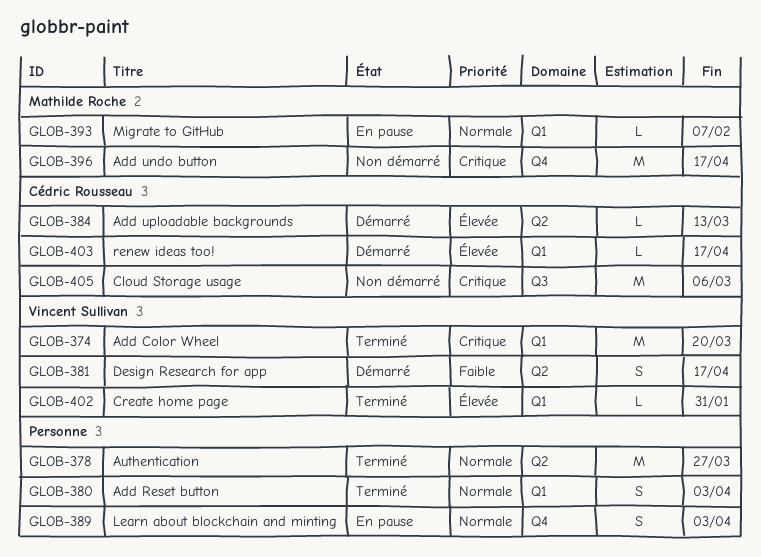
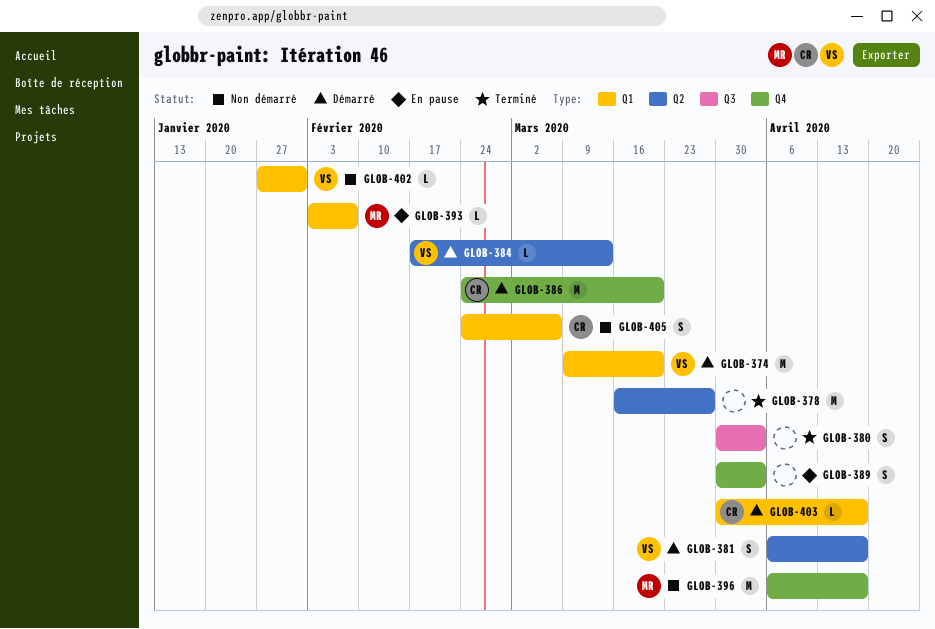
GLOB-374, status: Terminé -> Démarré
GLOB-380, label: Q1 -> Q3
GLOB-384, owner: Cédric Rousseau -> Vincent Sullivan
GLOB-386: none -> present
GLOB-402, status: Terminé -> Non démarré
GLOB-405, label: Q3 -> Q1
GLOB-405, estimate: M -> S

